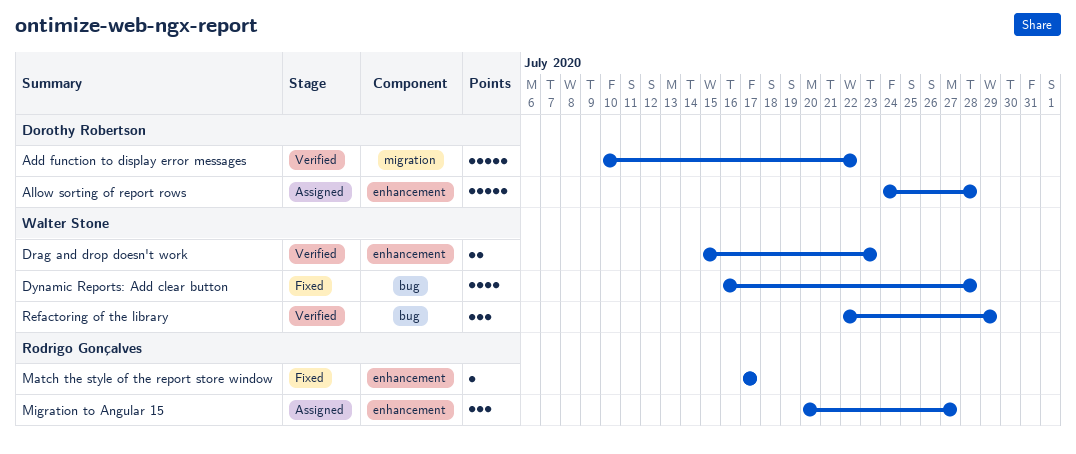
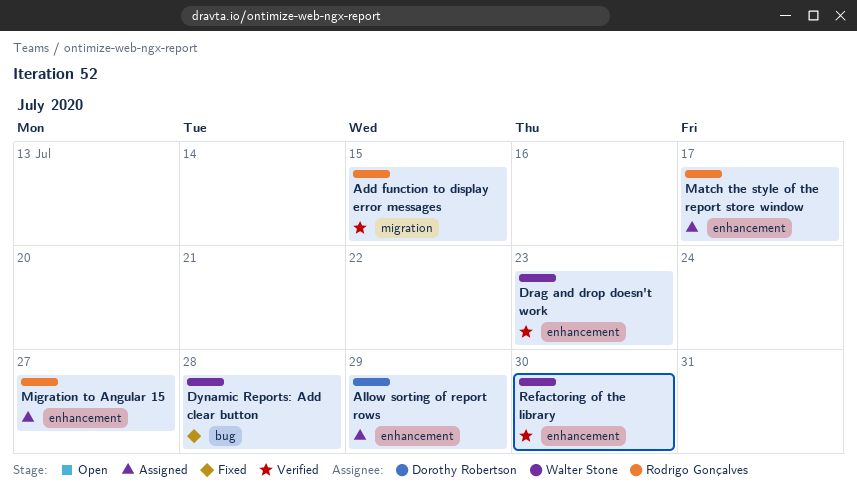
Add function to display error messages, owner: Dorothy Robertson -> Rodrigo Gonçalves
Add function to display error messages, due: Jul 22 -> Jul 15
Allow sorting of report rows, due: Jul 28 -> Jul 29
Match the style of the report store window, status: Fixed -> Assigned
Refactoring of the library, label: bug -> enhancement
Refactoring of the library, due: Jul 29 -> Jul 30

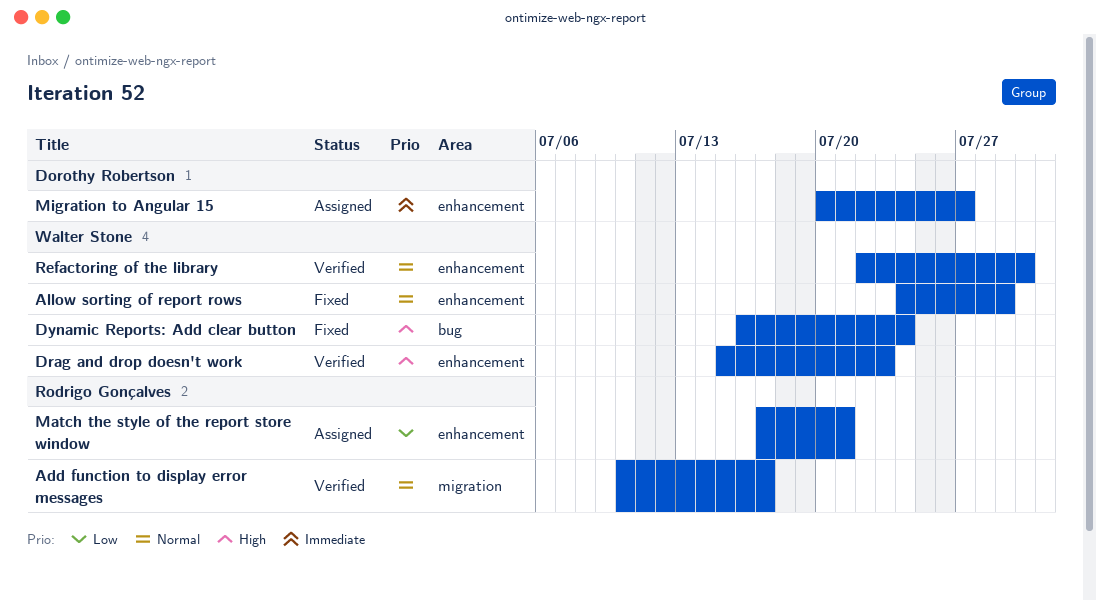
Add function to display error messages, due: Jul 15 -> Jul 17
Allow sorting of report rows, status: Assigned -> Fixed
Allow sorting of report rows, owner: Dorothy Robertson -> Walter Stone
Dynamic Reports: Add clear button, due: Jul 28 -> Jul 24
Match the style of the report store window, due: Jul 17 -> Jul 21
Migration to Angular 15, owner: Rodrigo Gonçalves -> Dorothy Robertson

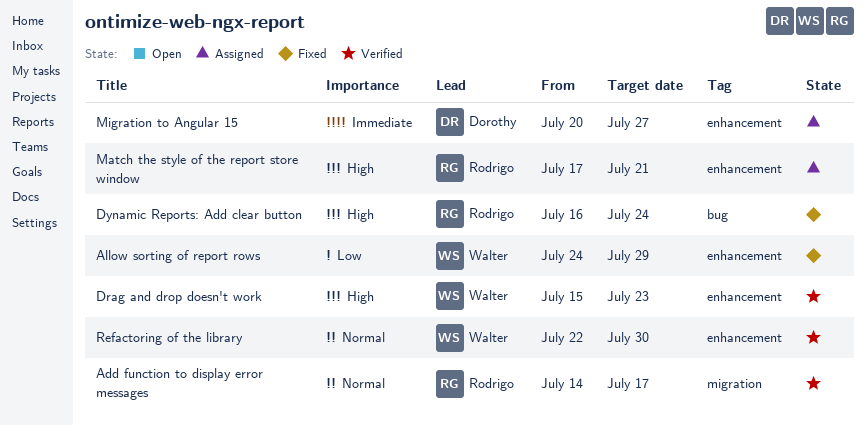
Add function to display error messages, start: Jul 10 -> Jul 14
Allow sorting of report rows, priority: Normal -> Low
Dynamic Reports: Add clear button, owner: Walter Stone -> Rodrigo Gonçalves
Match the style of the report store window, priority: Low -> High

